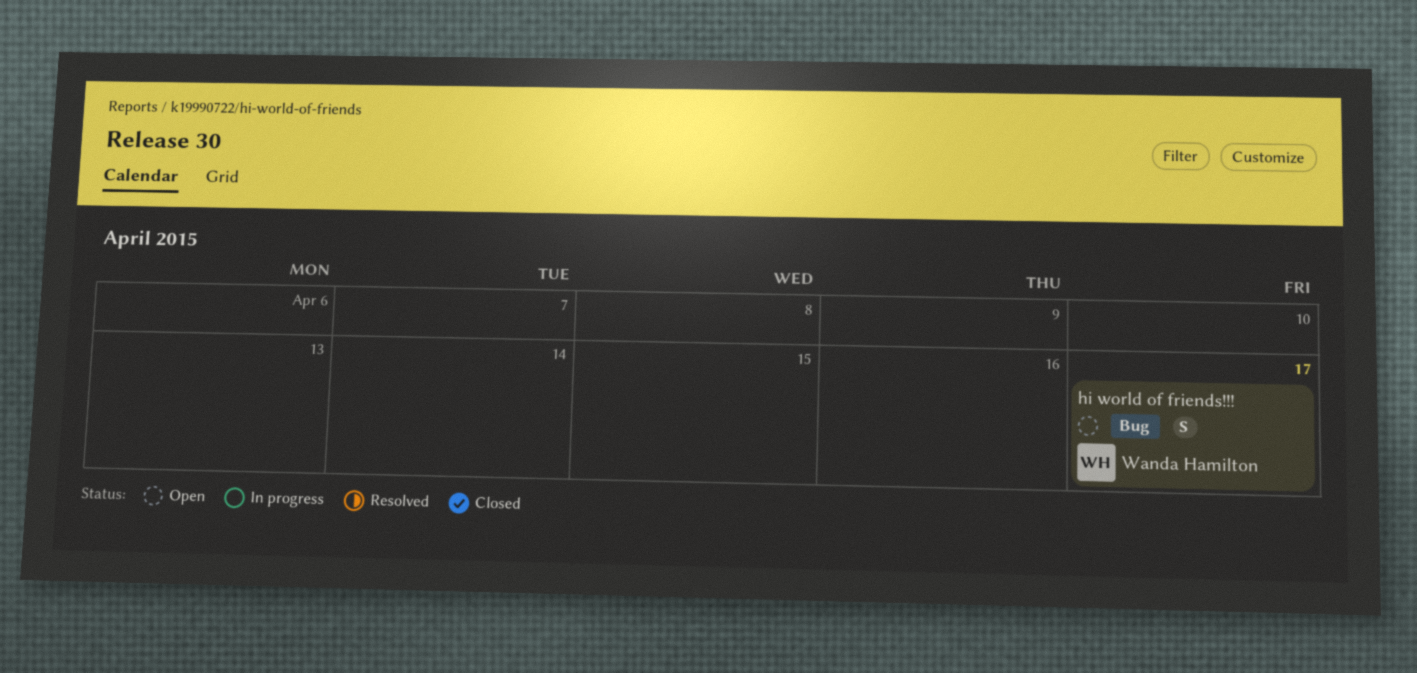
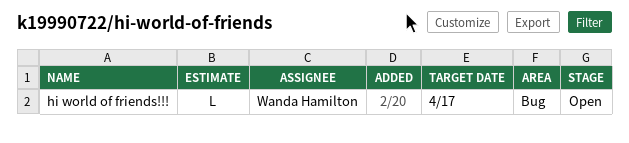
hi world of friends!!!, estimate: S -> L

